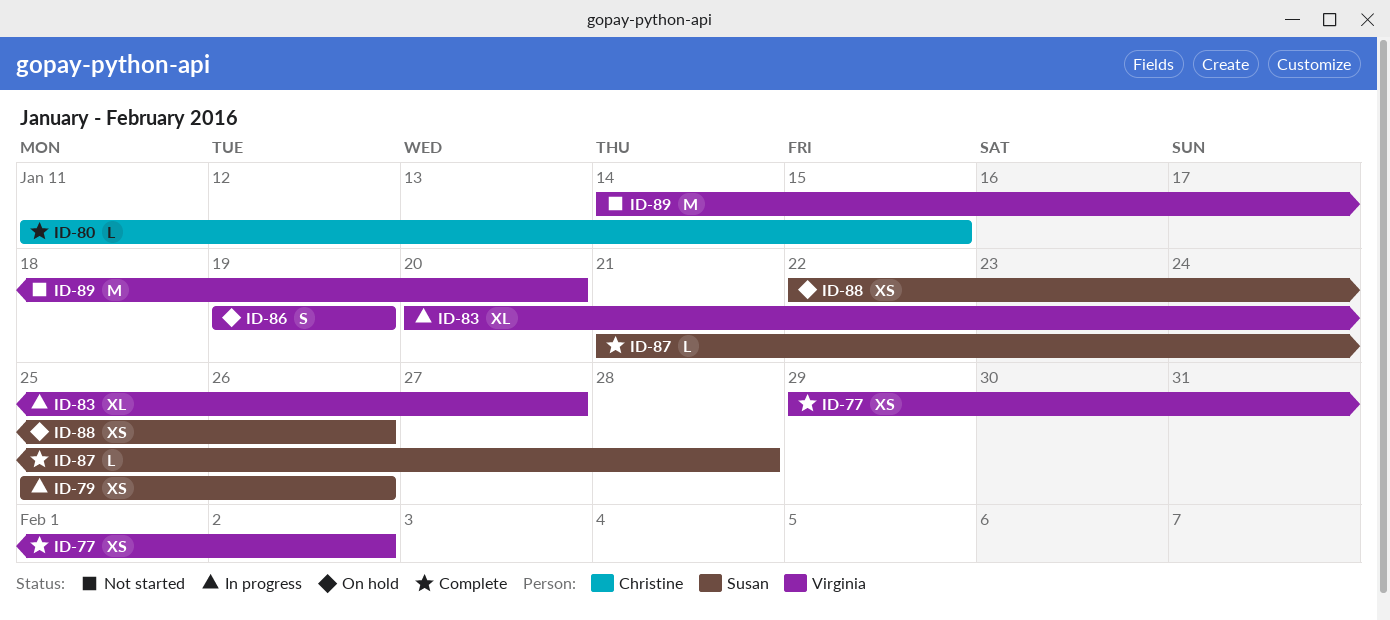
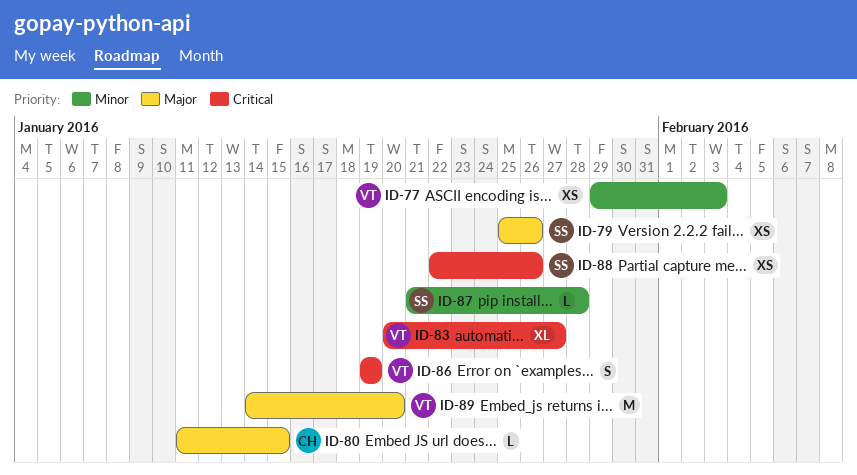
ID-77, due: Feb 2 -> Feb 3

